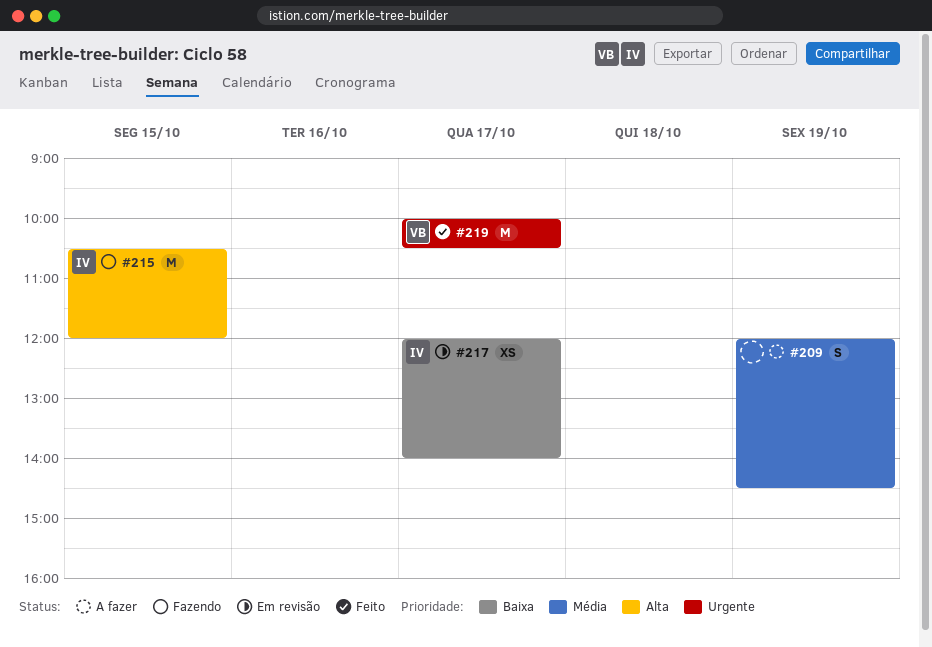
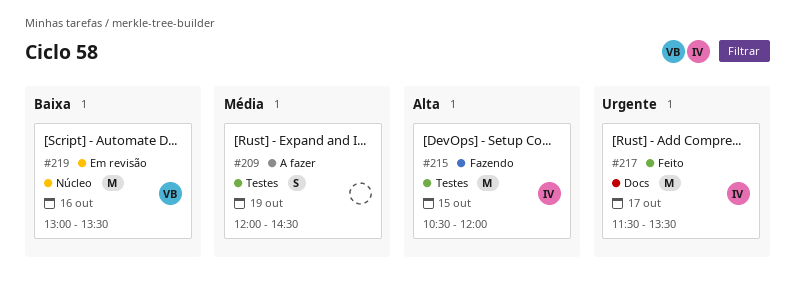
#217, status: Em revisão -> Feito
#217, priority: Baixa -> Urgente
#217, estimate: XS -> M
#217, begins: 12:00 -> 11:30
#217, ends: 14:00 -> 13:30
#219, status: Feito -> Em revisão
#219, priority: Urgente -> Baixa
#219, day: Oct 17 -> Oct 16
#219, begins: 10:00 -> 13:00
#219, ends: 10:30 -> 13:30

